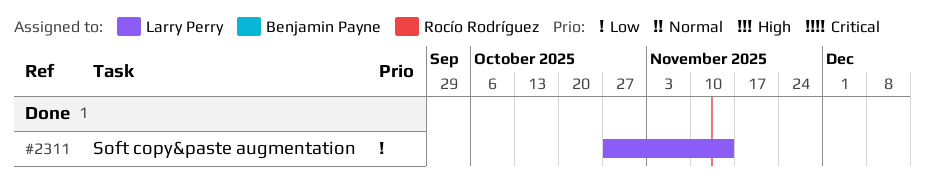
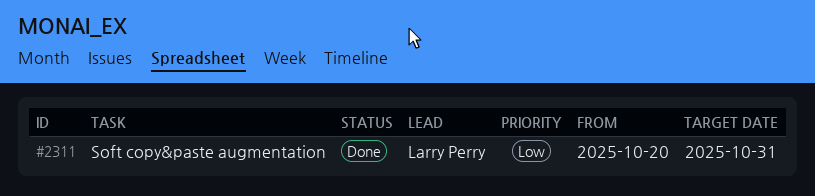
#2311, start: Oct 27 -> Oct 20
#2311, due: Nov 14 -> Oct 31

